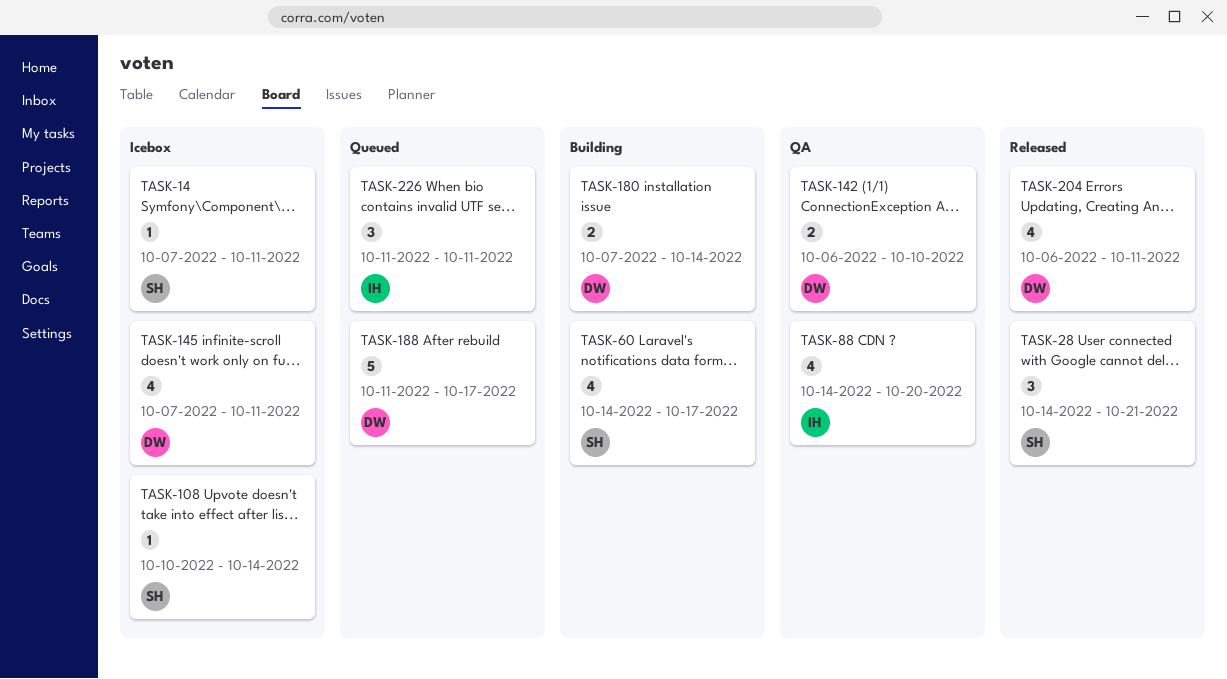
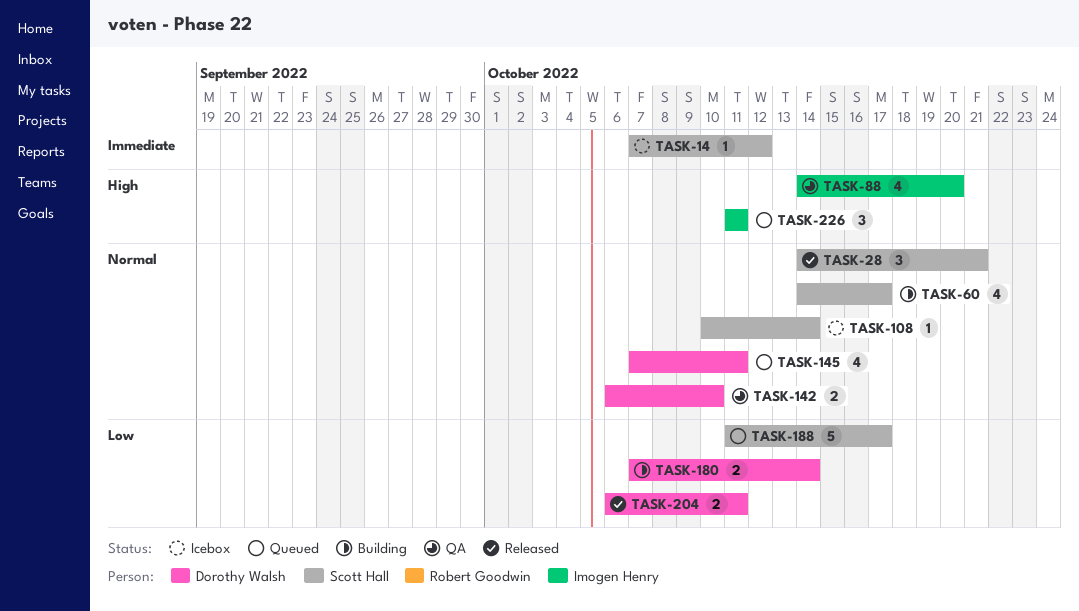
TASK-14, due: Oct 11 -> Oct 12
TASK-145, status: Icebox -> Queued
TASK-188, owner: Dorothy Walsh -> Scott Hall
TASK-204, estimate: 4 -> 2

